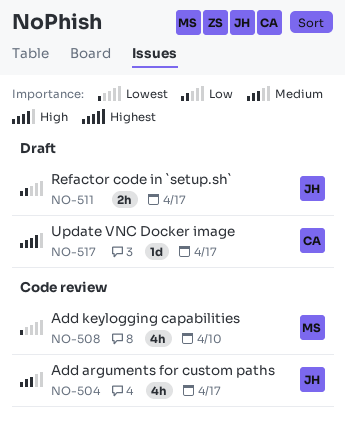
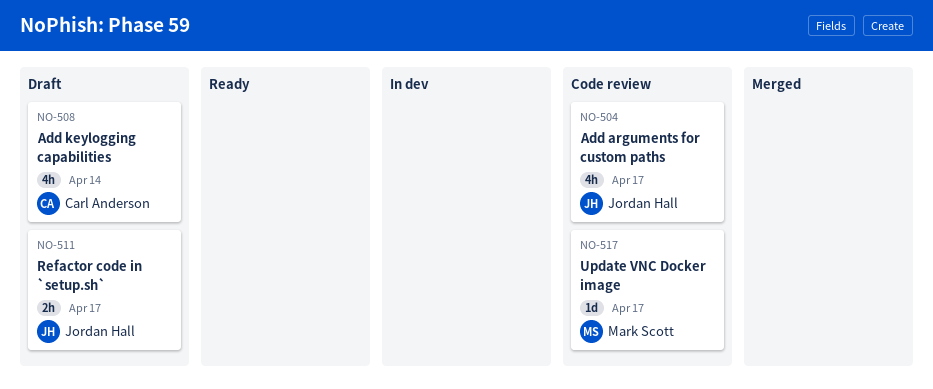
NO-508, status: Code review -> Draft
NO-508, owner: Mark Scott -> Carl Anderson
NO-508, due: Apr 10 -> Apr 14
NO-517, status: Draft -> Code review
NO-517, owner: Carl Anderson -> Mark Scott

